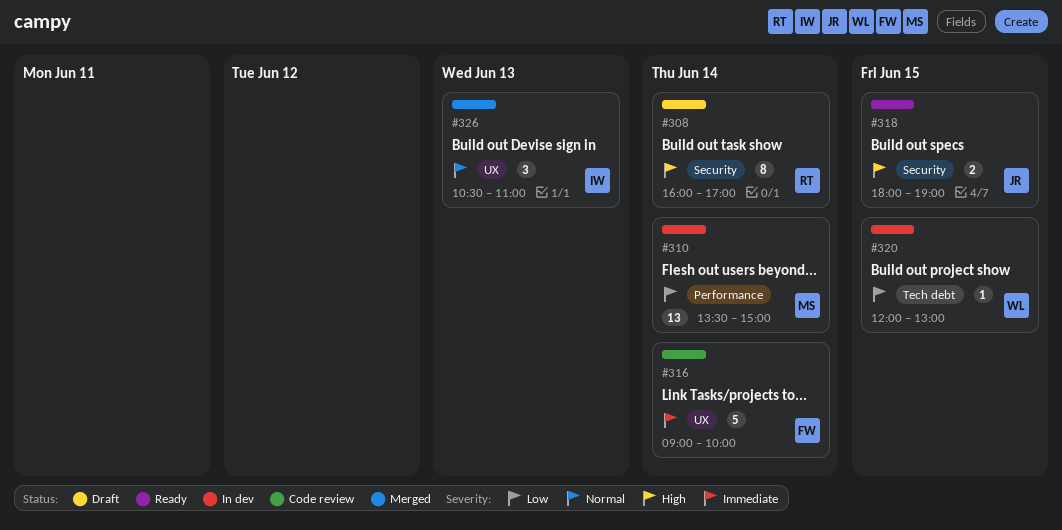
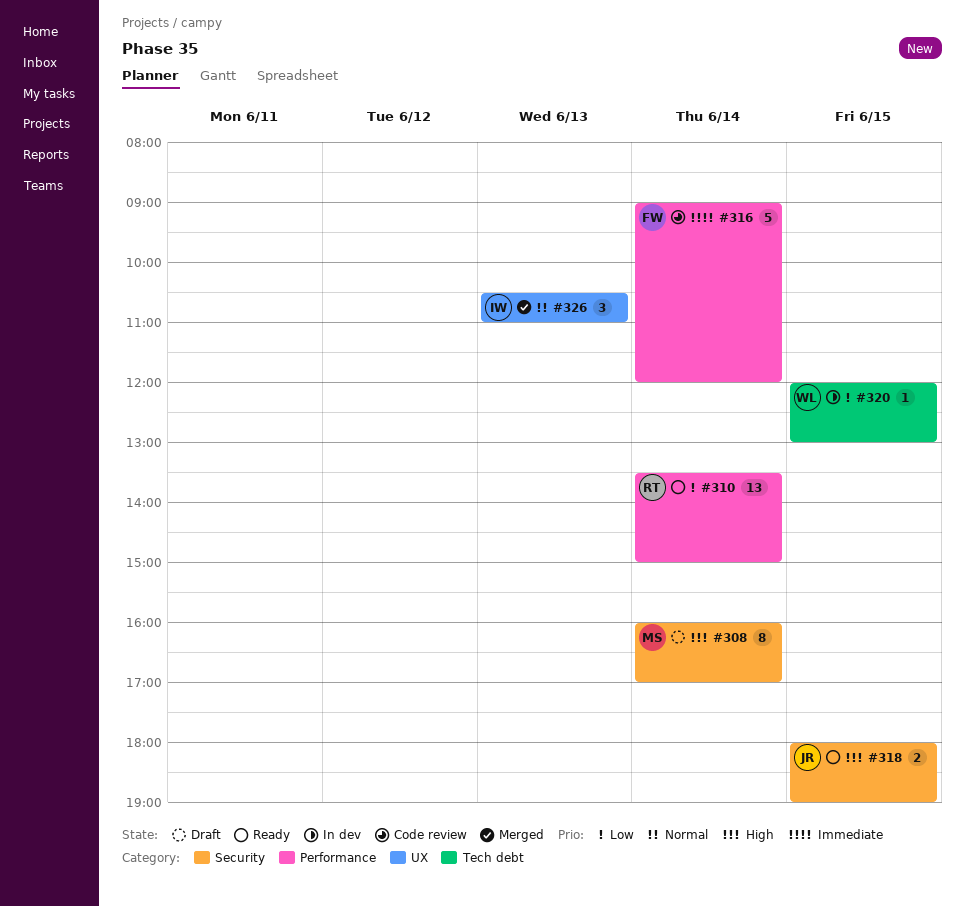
#308, owner: RT -> MS
#310, status: In dev -> Ready
#310, owner: MS -> RT
#316, label: UX -> Performance
#316, ends: 10:00 -> 12:00

